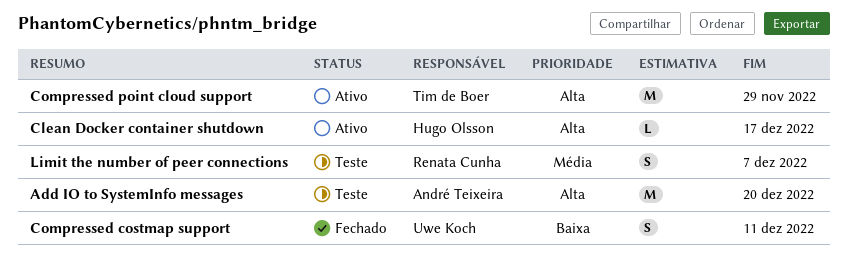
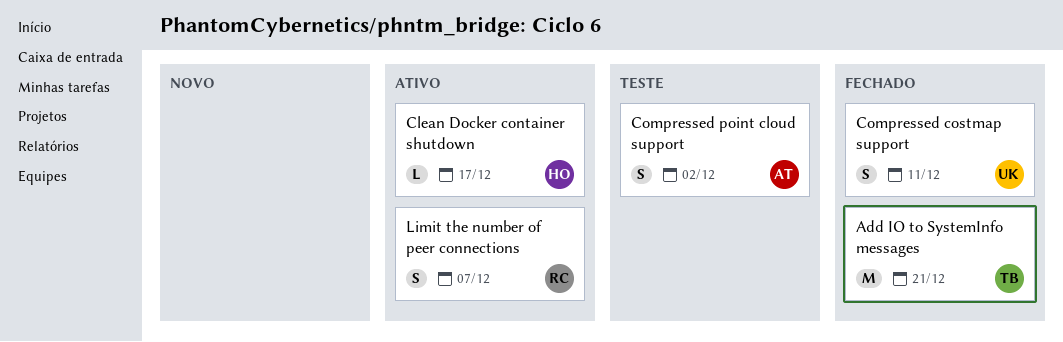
Add IO to SystemInfo messages, status: Teste -> Fechado
Add IO to SystemInfo messages, owner: André Teixeira -> Tim de Boer
Add IO to SystemInfo messages, due: Dec 20 -> Dec 21
Compressed point cloud support, status: Ativo -> Teste
Compressed point cloud support, owner: Tim de Boer -> André Teixeira
Compressed point cloud support, estimate: M -> S
Compressed point cloud support, due: Nov 29 -> Dec 2
Limit the number of peer connections, status: Teste -> Ativo

